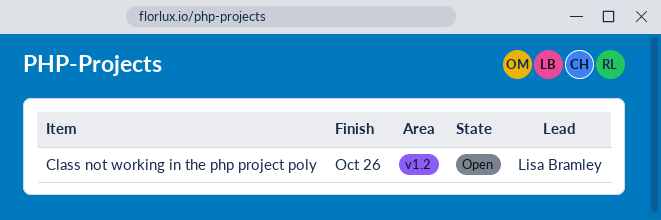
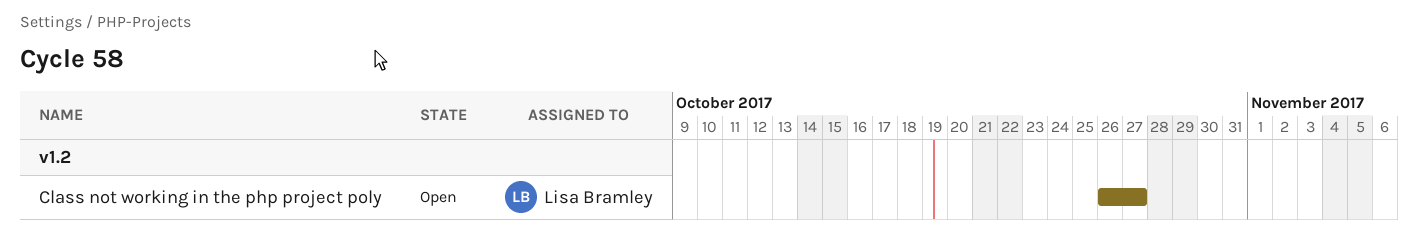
Class not working in the php project poly, due: Oct 26 -> Oct 27

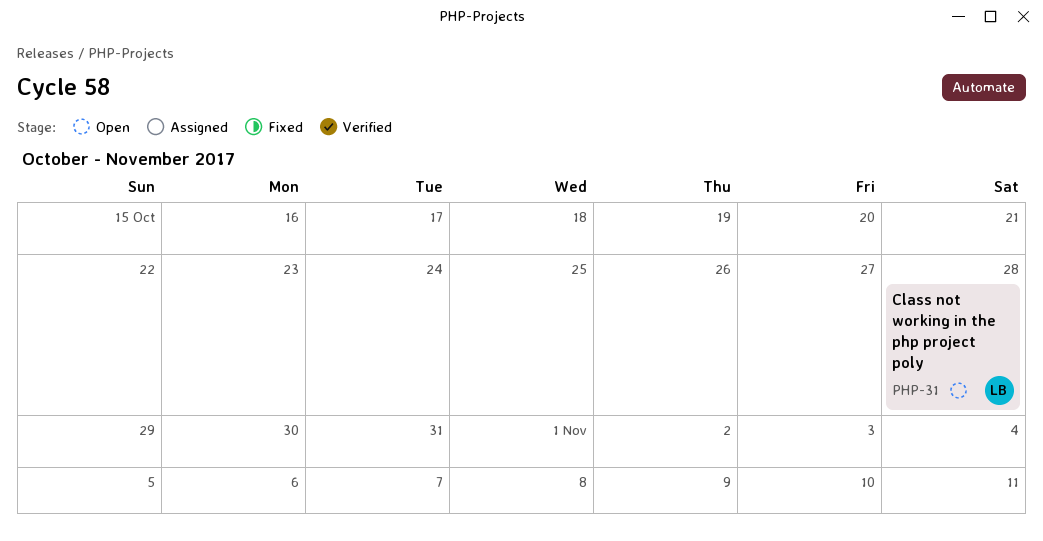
Class not working in the php project poly, due: Oct 27 -> Oct 28

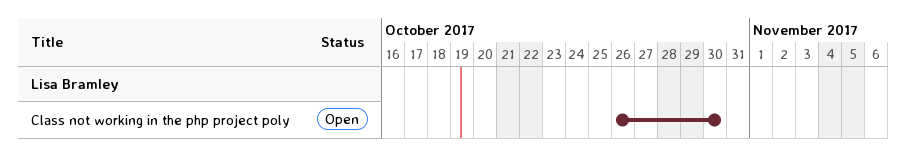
Class not working in the php project poly, due: Oct 28 -> Oct 30

